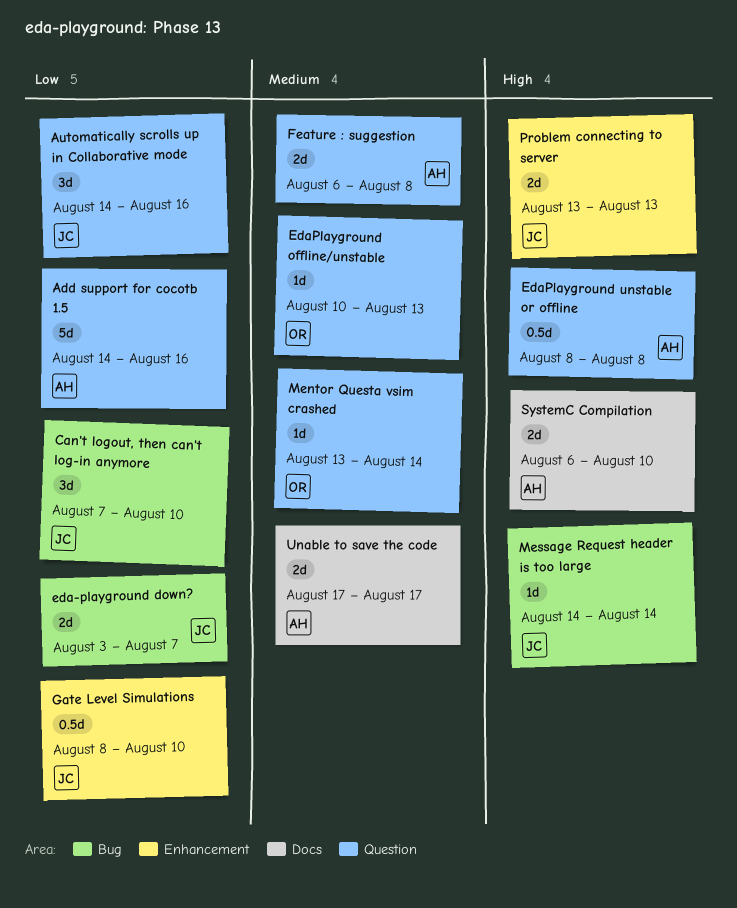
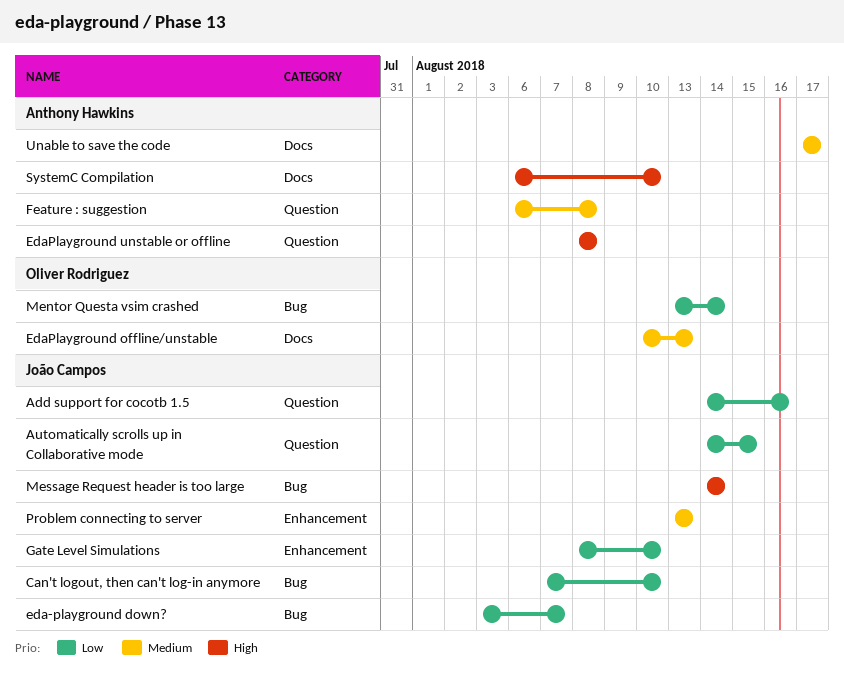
Add support for cocotb 1.5, owner: Anthony Hawkins -> João Campos
Automatically scrolls up in Collaborative mode, due: Aug 16 -> Aug 15
EdaPlayground offline/unstable, label: Question -> Docs
Mentor Questa vsim crashed, priority: Medium -> Low
Mentor Questa vsim crashed, label: Question -> Bug
Problem connecting to server, priority: High -> Medium

